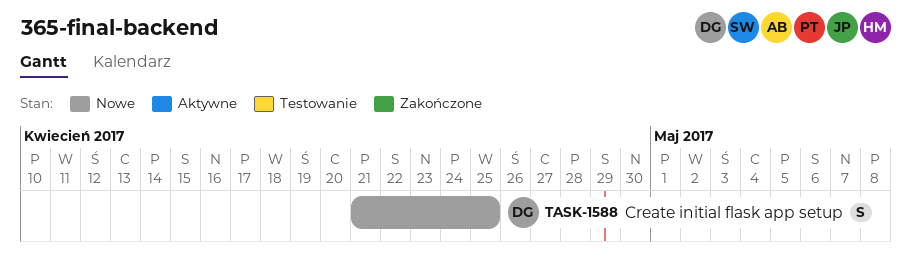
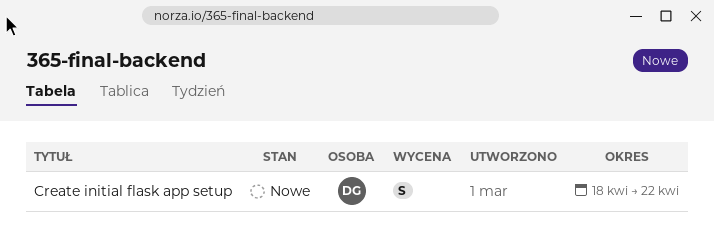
Create initial flask app setup, start: Apr 21 -> Apr 18
Create initial flask app setup, due: Apr 25 -> Apr 22

